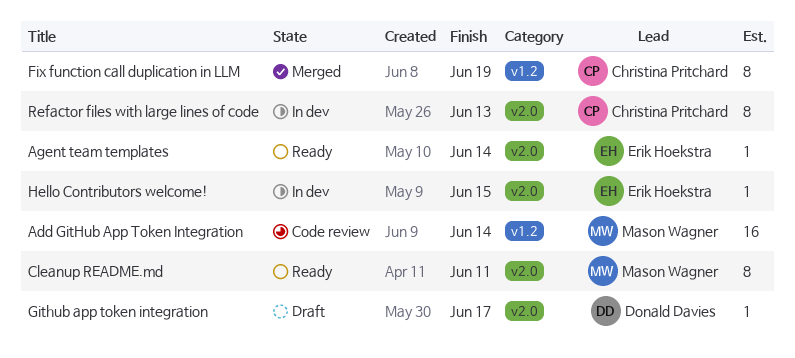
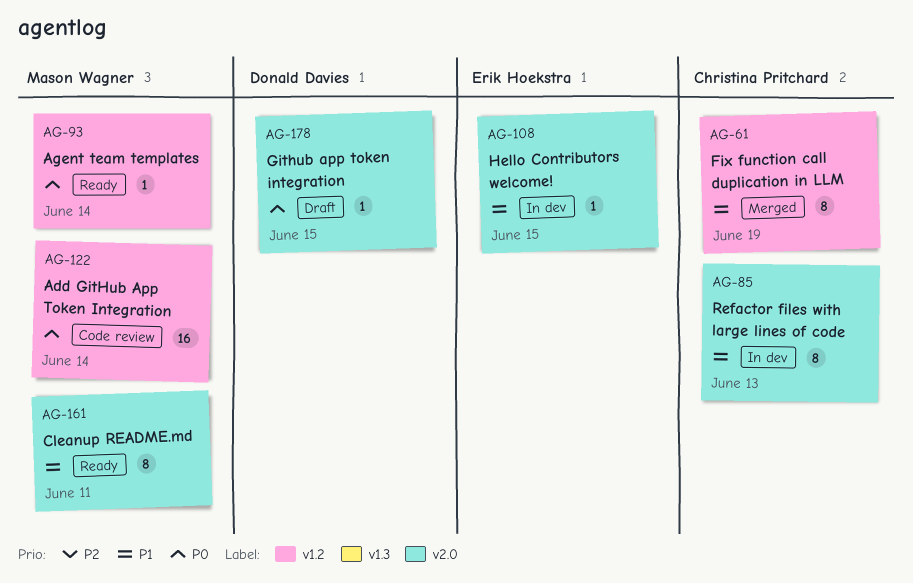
Agent team templates, owner: Erik Hoekstra -> Mason Wagner
Agent team templates, label: v2.0 -> v1.2
Github app token integration, due: Jun 17 -> Jun 15

